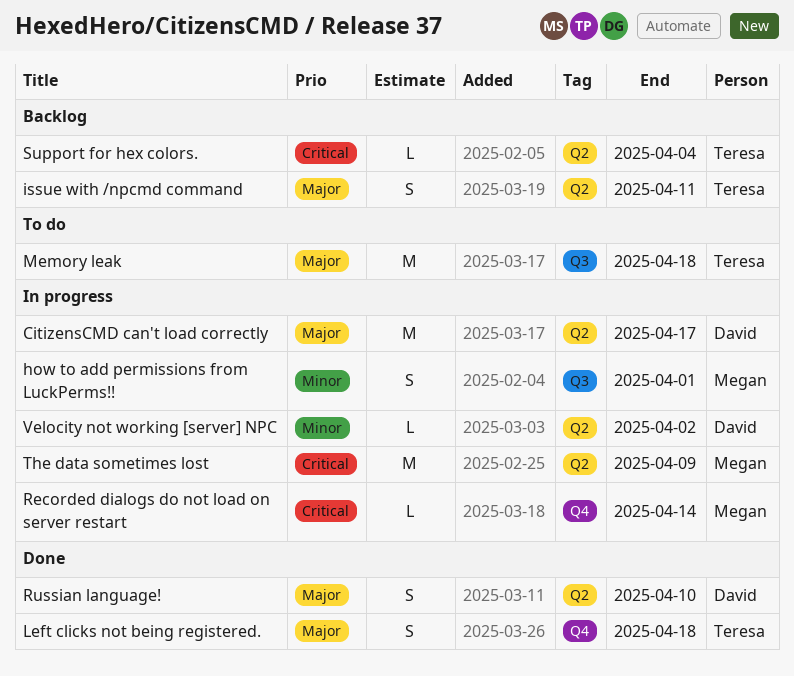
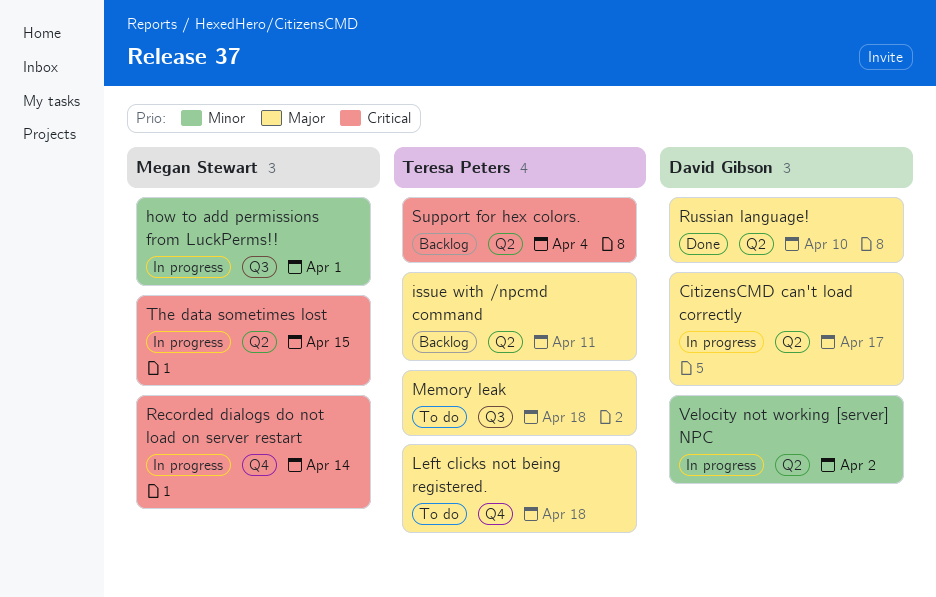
Left clicks not being registered., status: Done -> To do
The data sometimes lost, due: Apr 9 -> Apr 15

